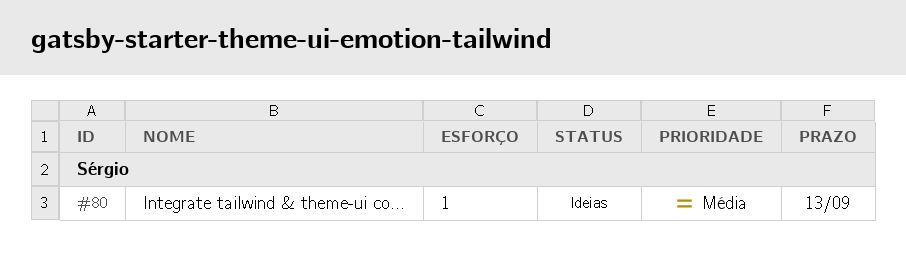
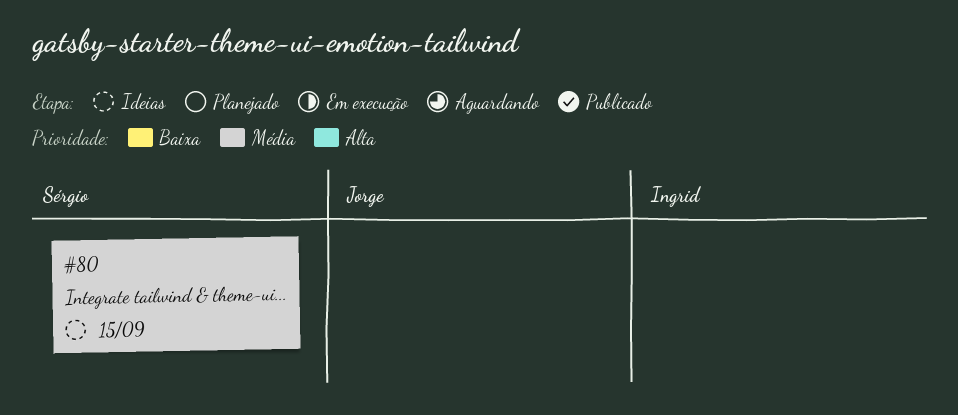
#80, due: Sep 13 -> Sep 15

